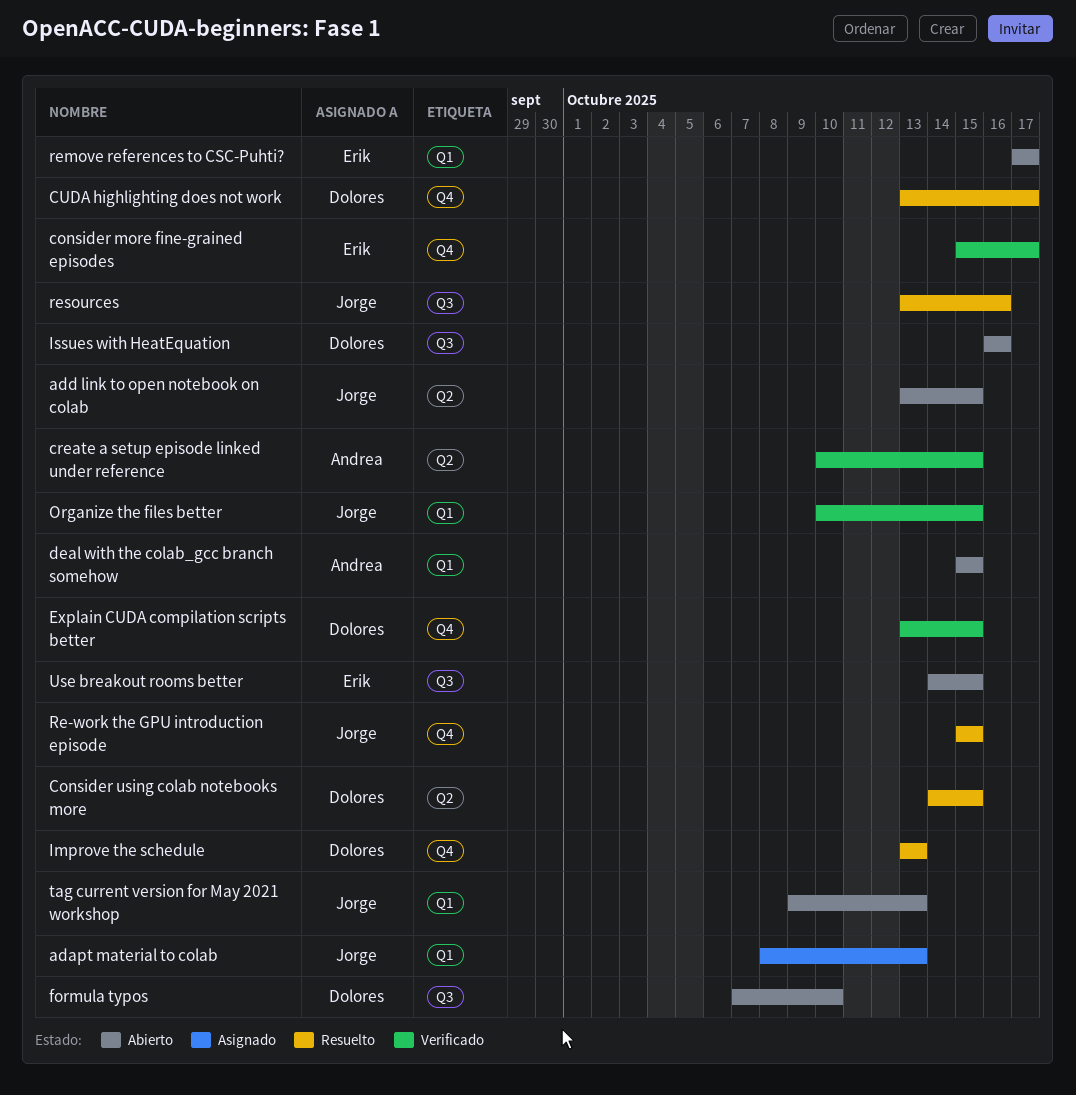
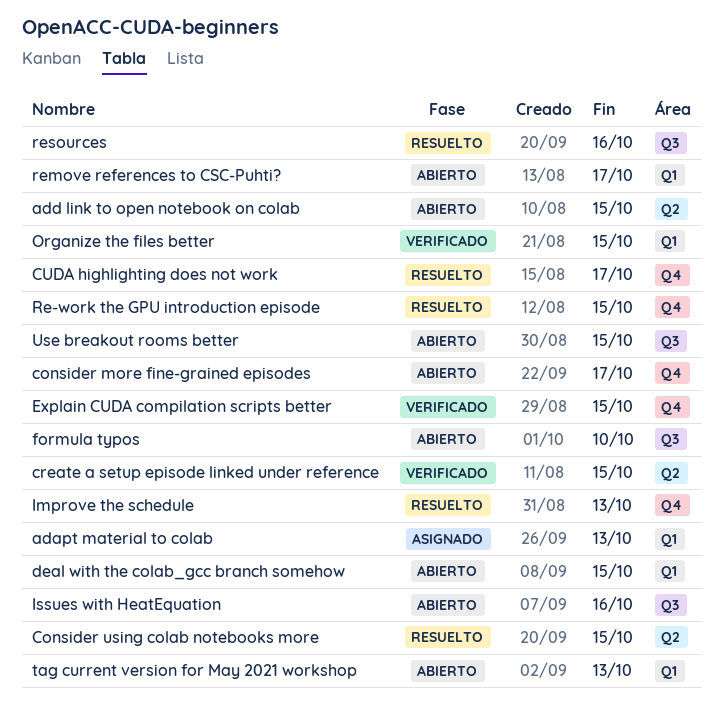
consider more fine-grained episodes, status: Verificado -> Abierto

